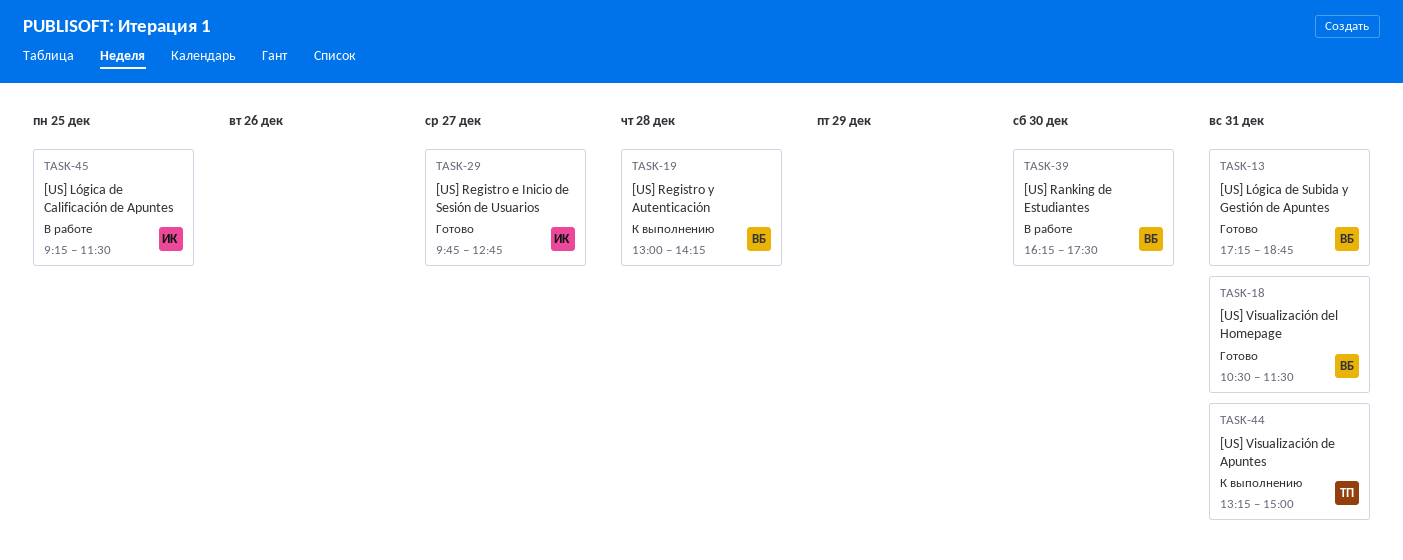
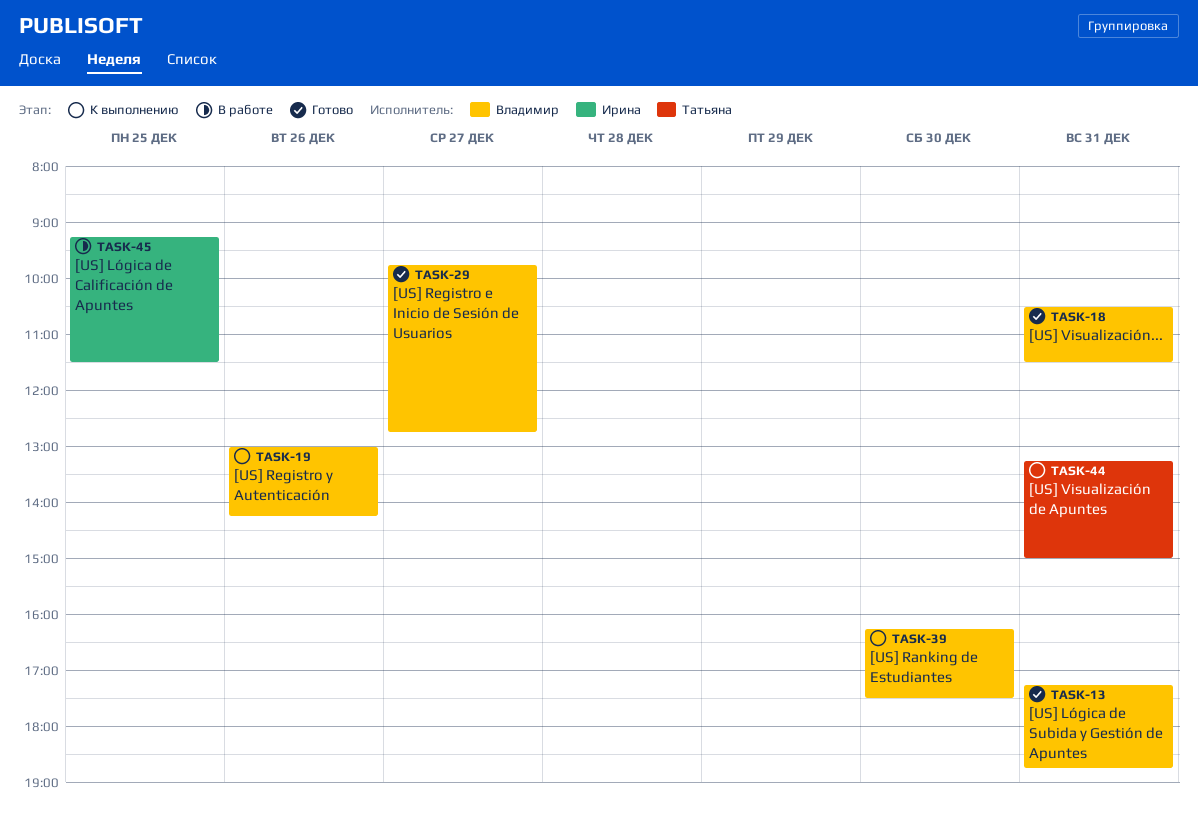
TASK-19, day: Dec 28 -> Dec 26
TASK-29, owner: Ирина -> Владимир
TASK-39, status: В работе -> К выполнению

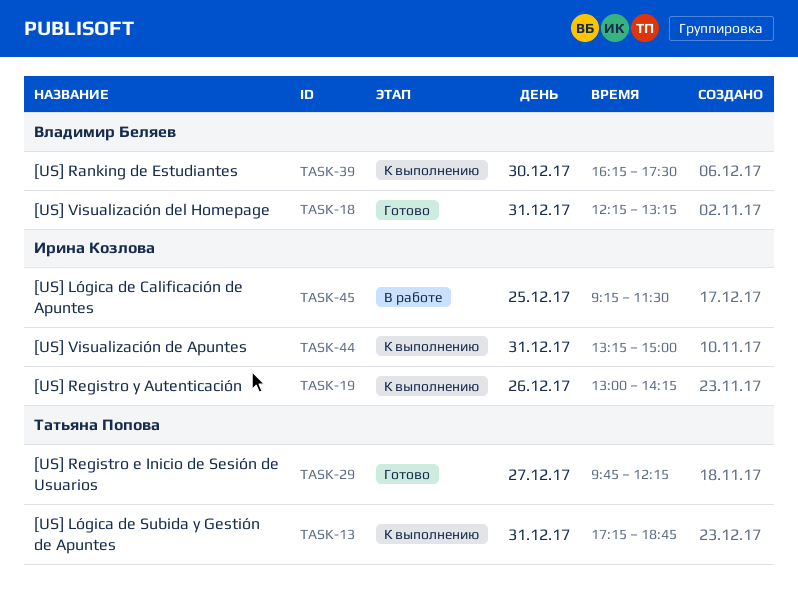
TASK-13, status: Готово -> К выполнению
TASK-13, owner: Владимир Беляев -> Татьяна Попова
TASK-18, begins: 10:30 -> 12:15
TASK-18, ends: 11:30 -> 13:15
TASK-19, owner: Владимир Беляев -> Ирина Козлова
TASK-29, owner: Владимир Беляев -> Татьяна Попова
TASK-29, ends: 12:45 -> 12:15
TASK-44, owner: Татьяна Попова -> Ирина Козлова

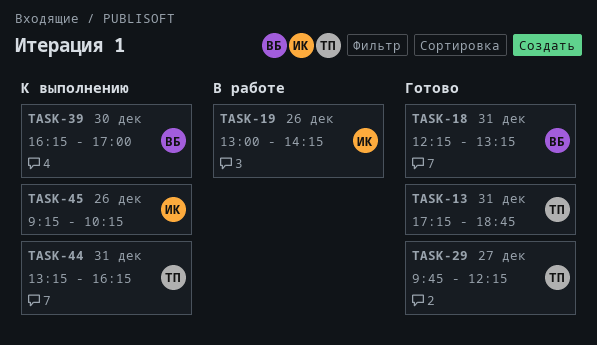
TASK-13, status: К выполнению -> Готово
TASK-19, status: К выполнению -> В работе
TASK-39, ends: 17:30 -> 17:00
TASK-44, owner: Ирина Козлова -> Татьяна Попова
TASK-44, ends: 15:00 -> 16:15
TASK-45, status: В работе -> К выполнению
TASK-45, day: Dec 25 -> Dec 26
TASK-45, ends: 11:30 -> 10:15

